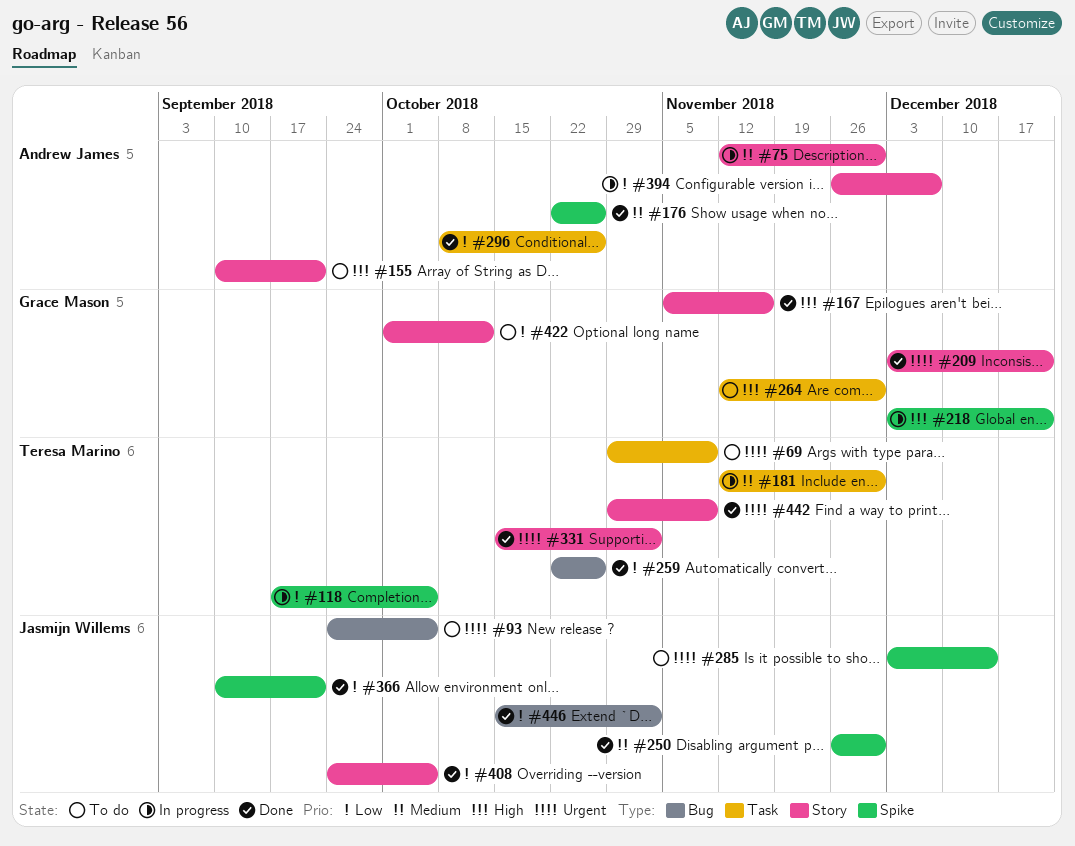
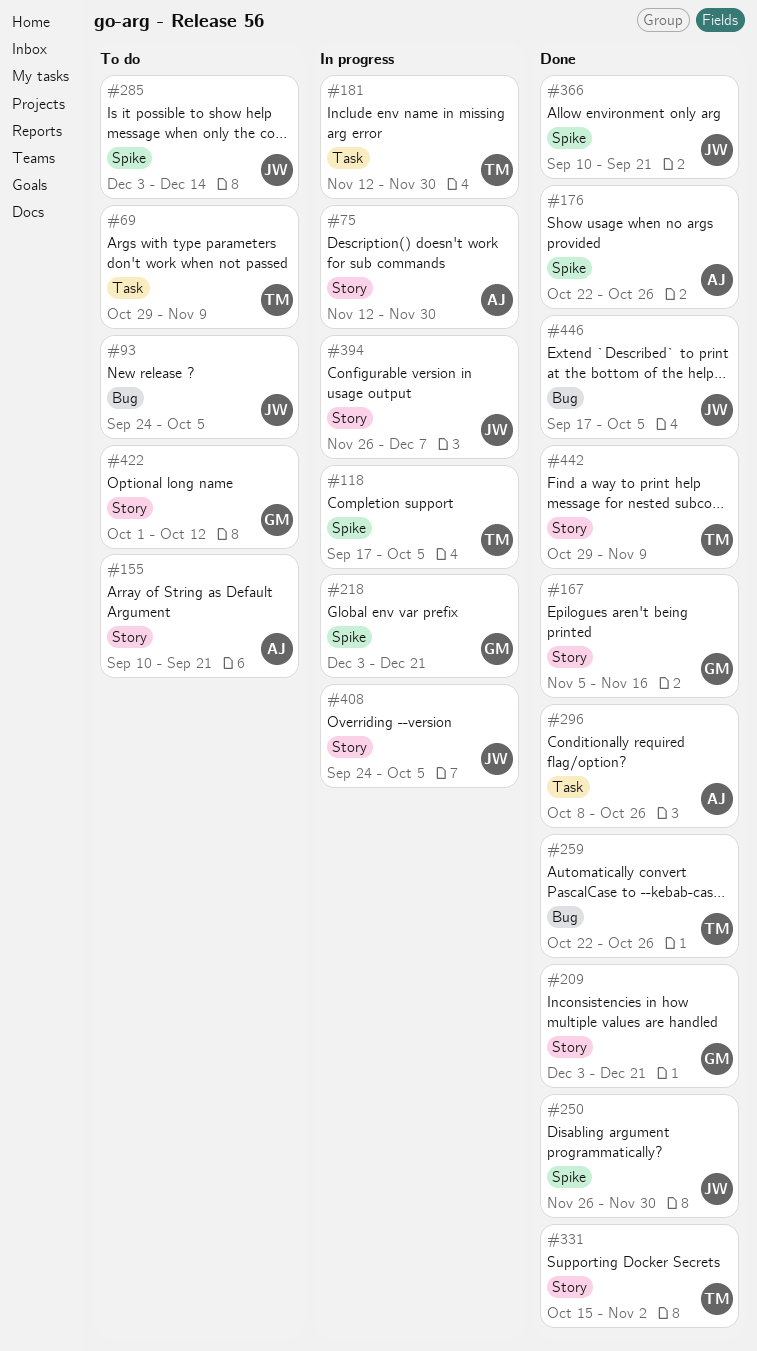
#264: present -> none
#394, owner: Andrew James -> Jasmijn Willems
#408, status: Done -> In progress
#446, start: Oct 15 -> Sep 17
#446, due: Nov 2 -> Oct 5

